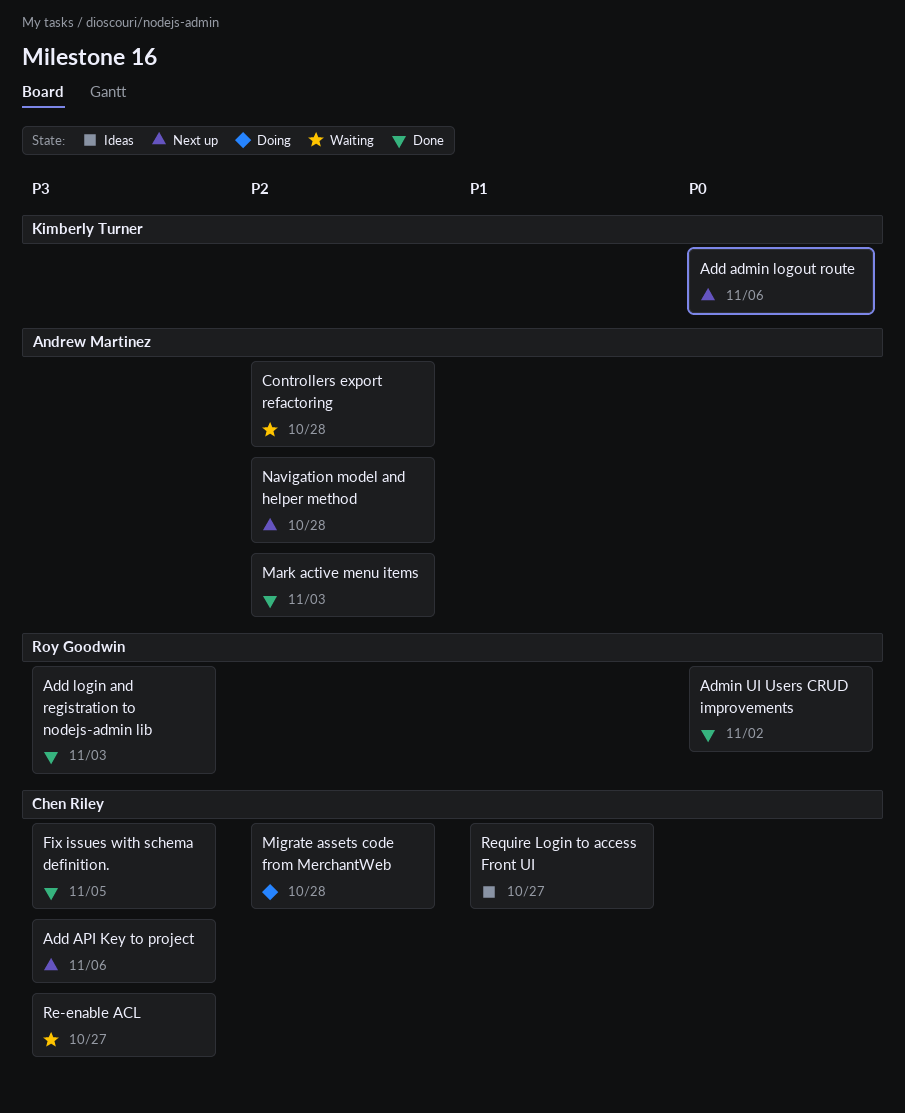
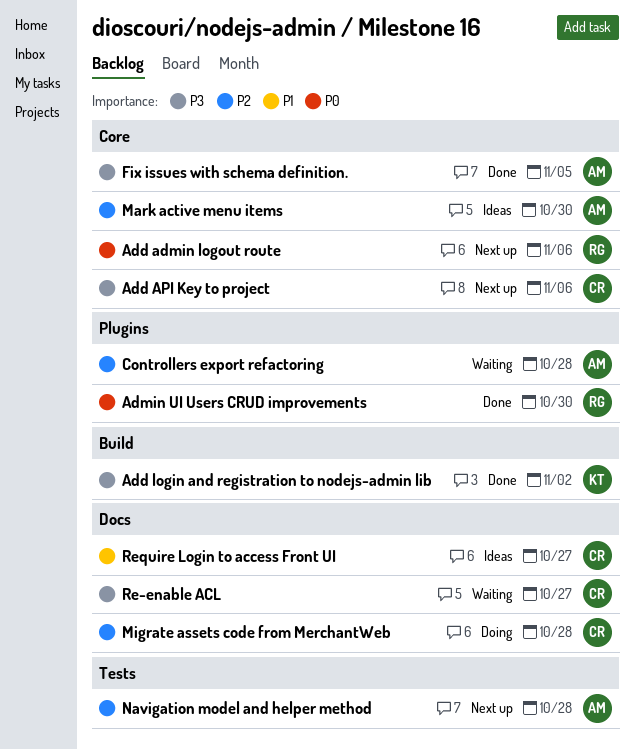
Add admin logout route, owner: Kimberly Turner -> Roy Goodwin
Add login and registration to nodejs-admin lib, owner: Roy Goodwin -> Kimberly Turner
Add login and registration to nodejs-admin lib, due: Nov 3 -> Nov 2
Admin UI Users CRUD improvements, due: Nov 2 -> Oct 30
Fix issues with schema definition., owner: Chen Riley -> Andrew Martinez
Mark active menu items, status: Done -> Ideas
Mark active menu items, due: Nov 3 -> Oct 30

